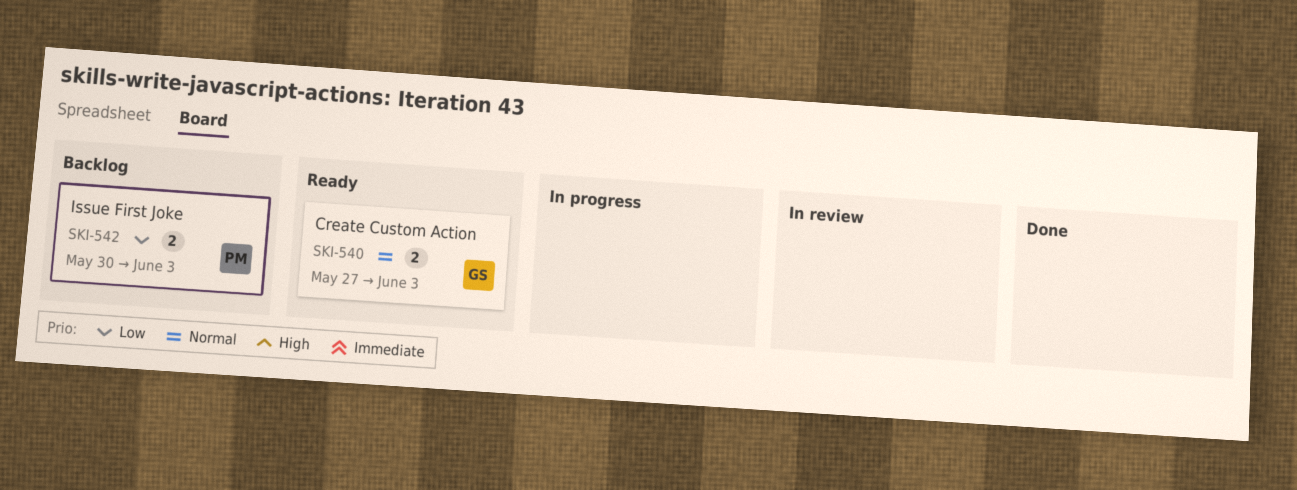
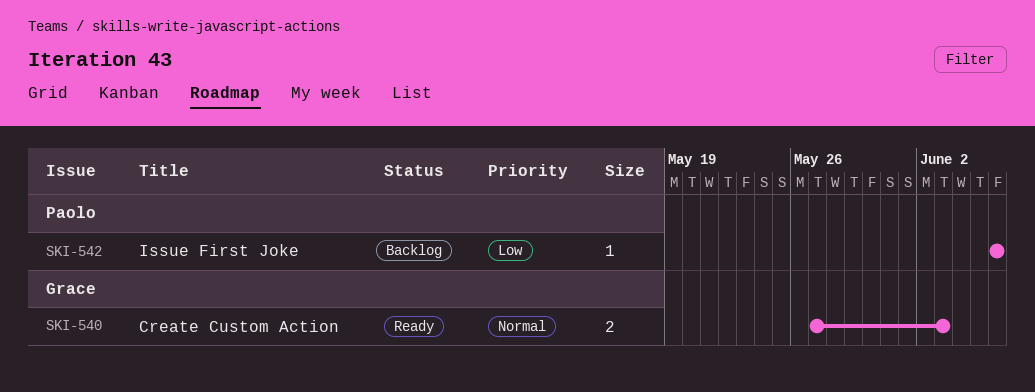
SKI-542, estimate: 2 -> 1
SKI-542, start: May 30 -> Jun 6
SKI-542, due: Jun 3 -> Jun 6

